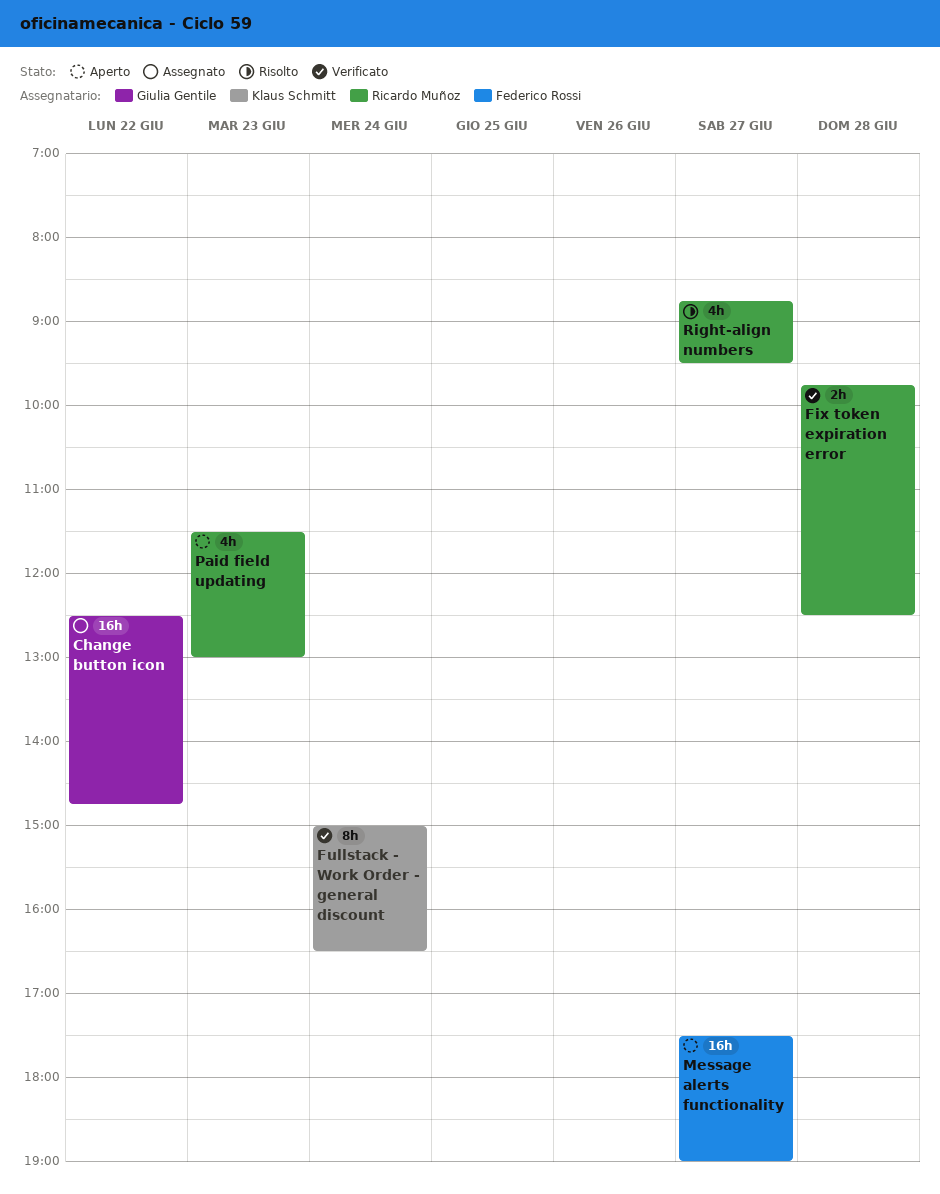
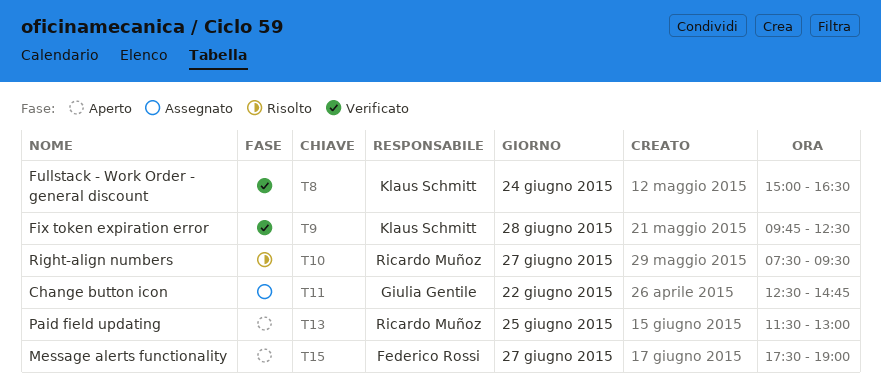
Fix token expiration error, owner: Ricardo Muñoz -> Klaus Schmitt
Paid field updating, day: Jun 23 -> Jun 25
Right-align numbers, begins: 08:45 -> 07:30

